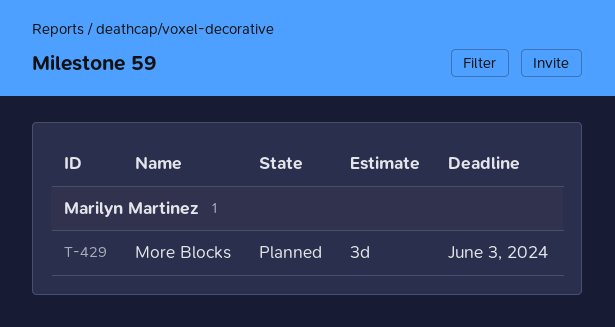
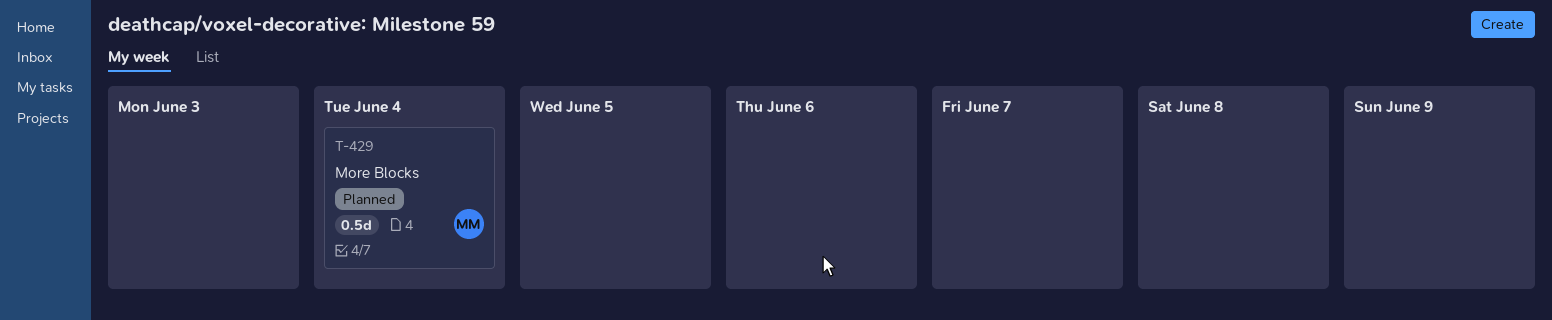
T-429, estimate: 3d -> 0.5d
T-429, due: Jun 3 -> Jun 4

